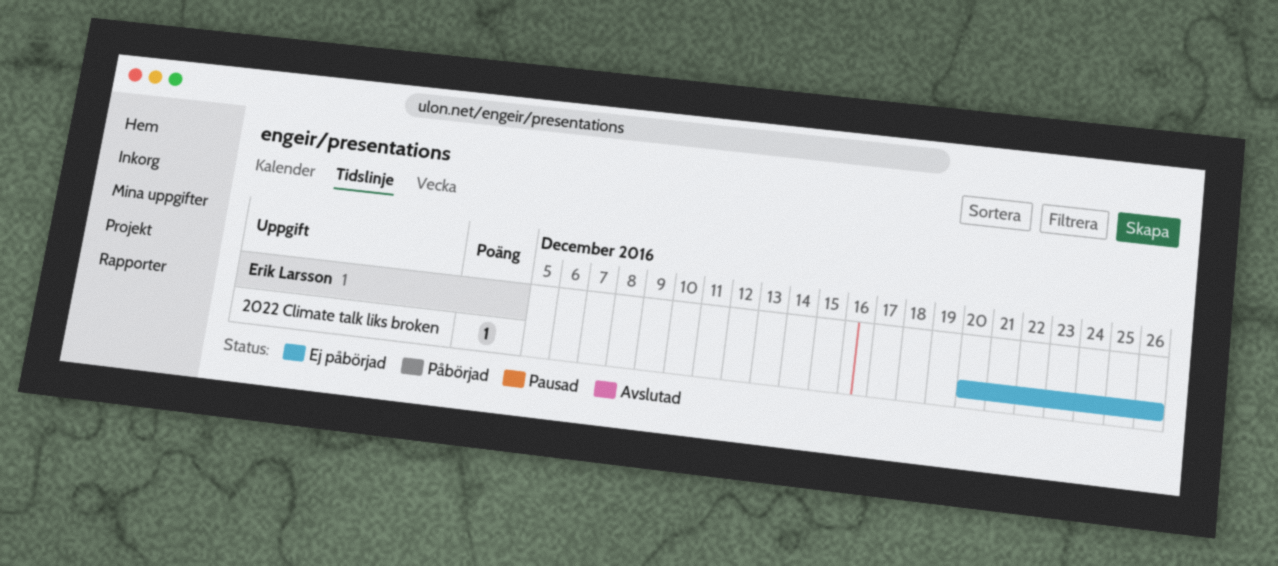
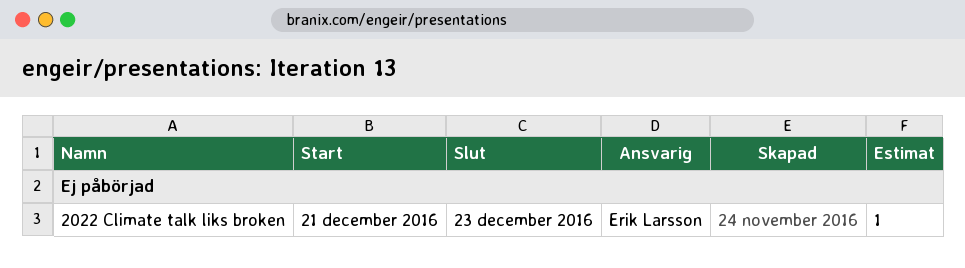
2022 Climate talk liks broken, start: Dec 20 -> Dec 21
2022 Climate talk liks broken, due: Dec 26 -> Dec 23

